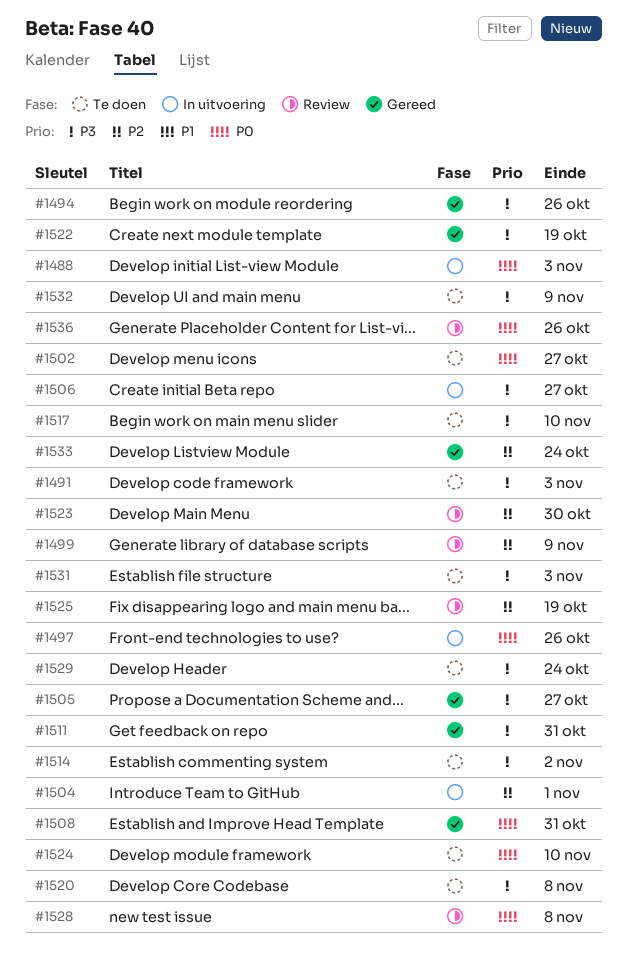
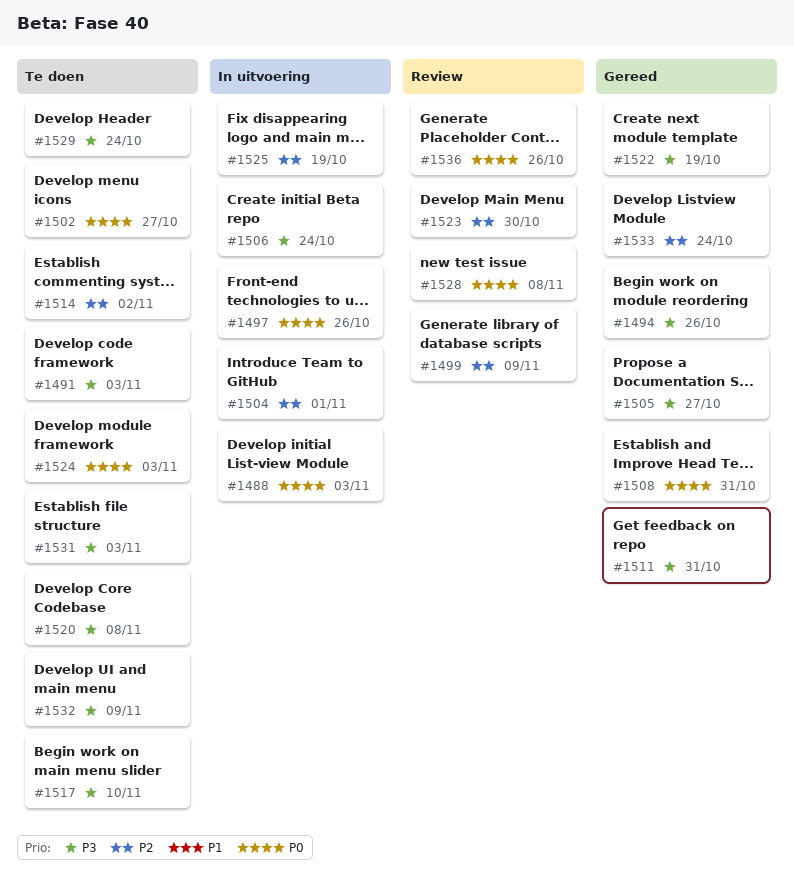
#1506, due: Oct 27 -> Oct 24
#1514, priority: P3 -> P2
#1524, due: Nov 10 -> Nov 3
#1525, status: Review -> In uitvoering

